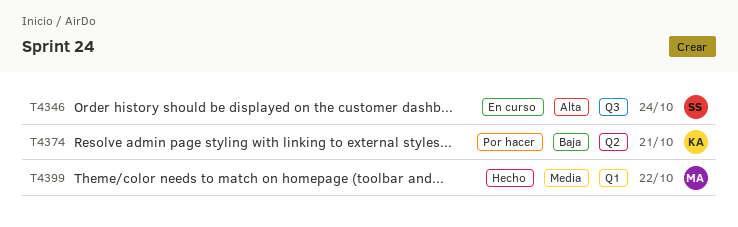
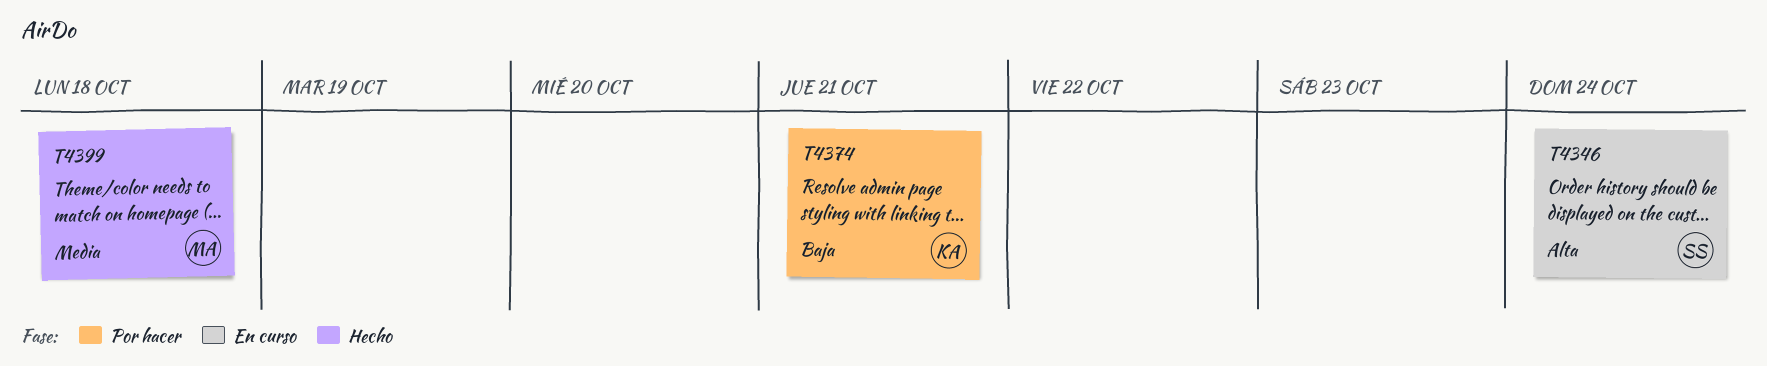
T4399, due: Oct 22 -> Oct 18

